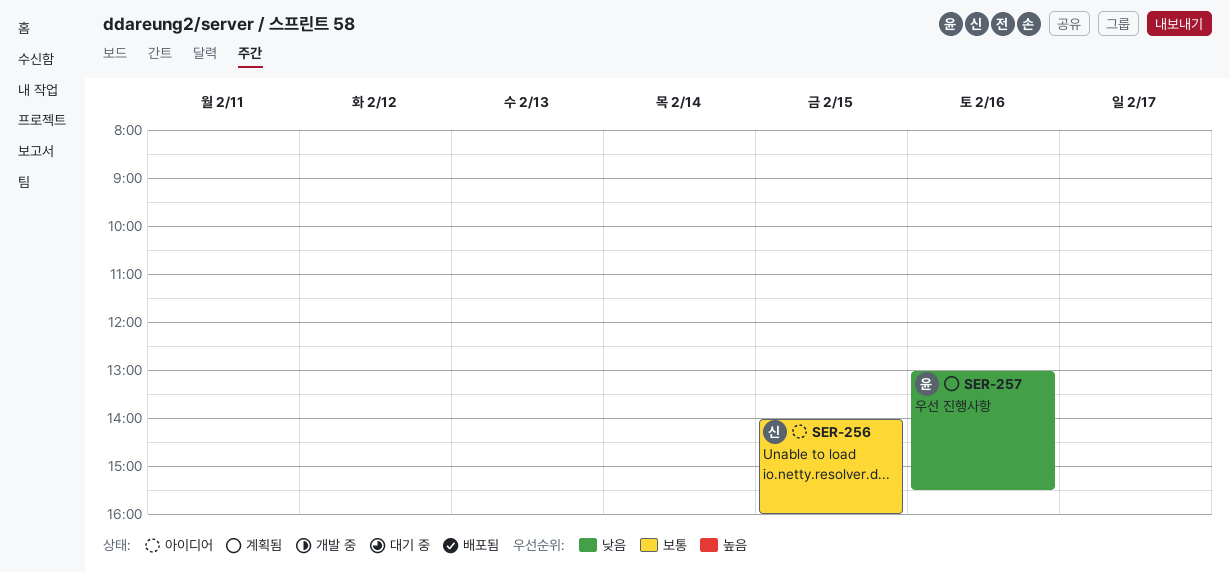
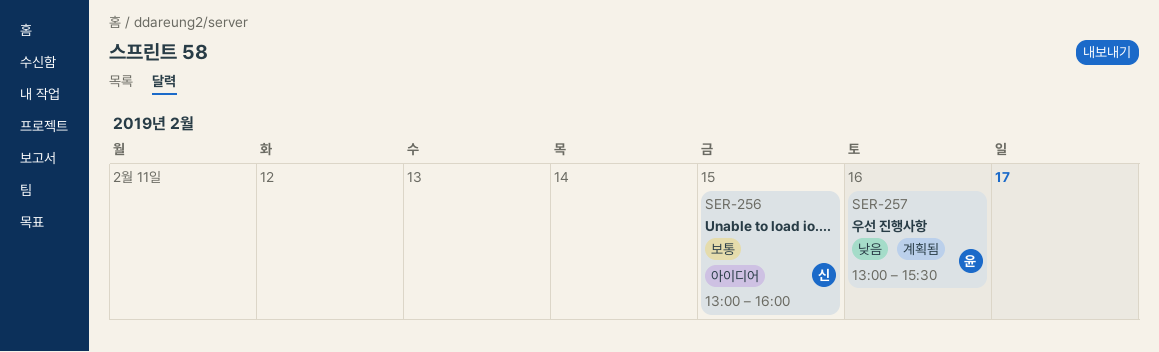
SER-256, begins: 14:00 -> 13:00

